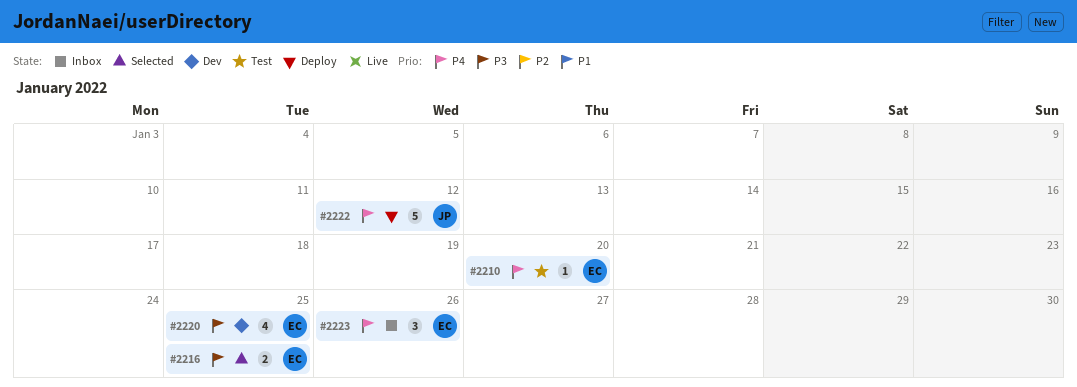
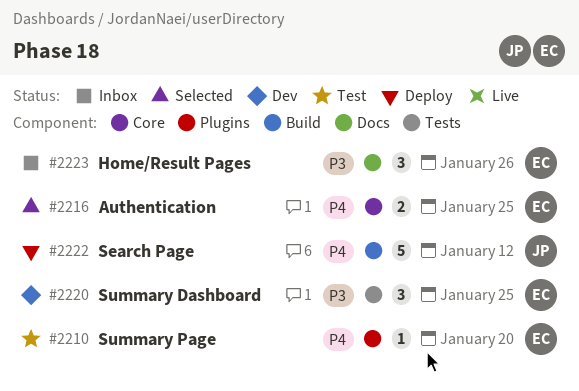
#2216, priority: P3 -> P4
#2220, estimate: 4 -> 3
#2223, priority: P4 -> P3

